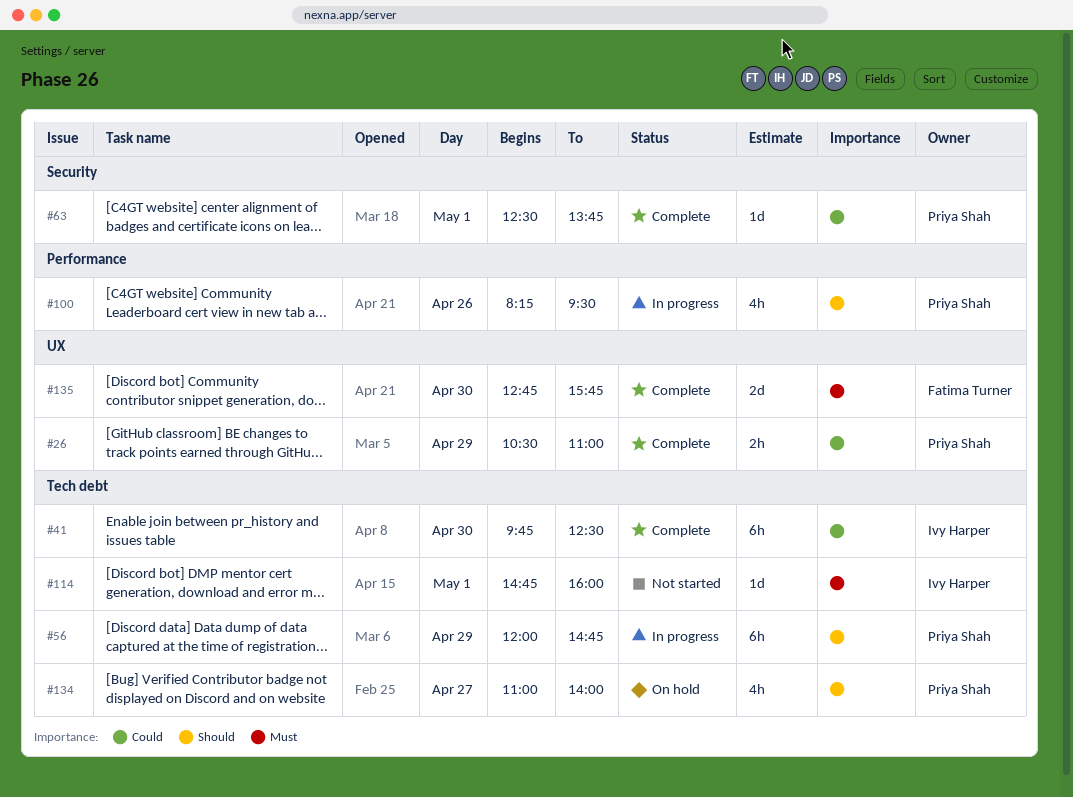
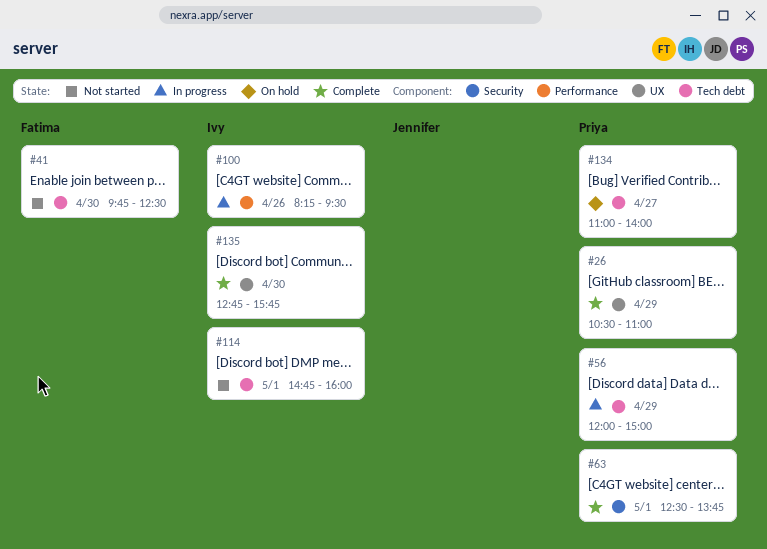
#41, status: Complete -> Not started
#41, owner: Ivy Harper -> Fatima Turner
#56, ends: 14:45 -> 15:00
#100, owner: Priya Shah -> Ivy Harper
#135, owner: Fatima Turner -> Ivy Harper

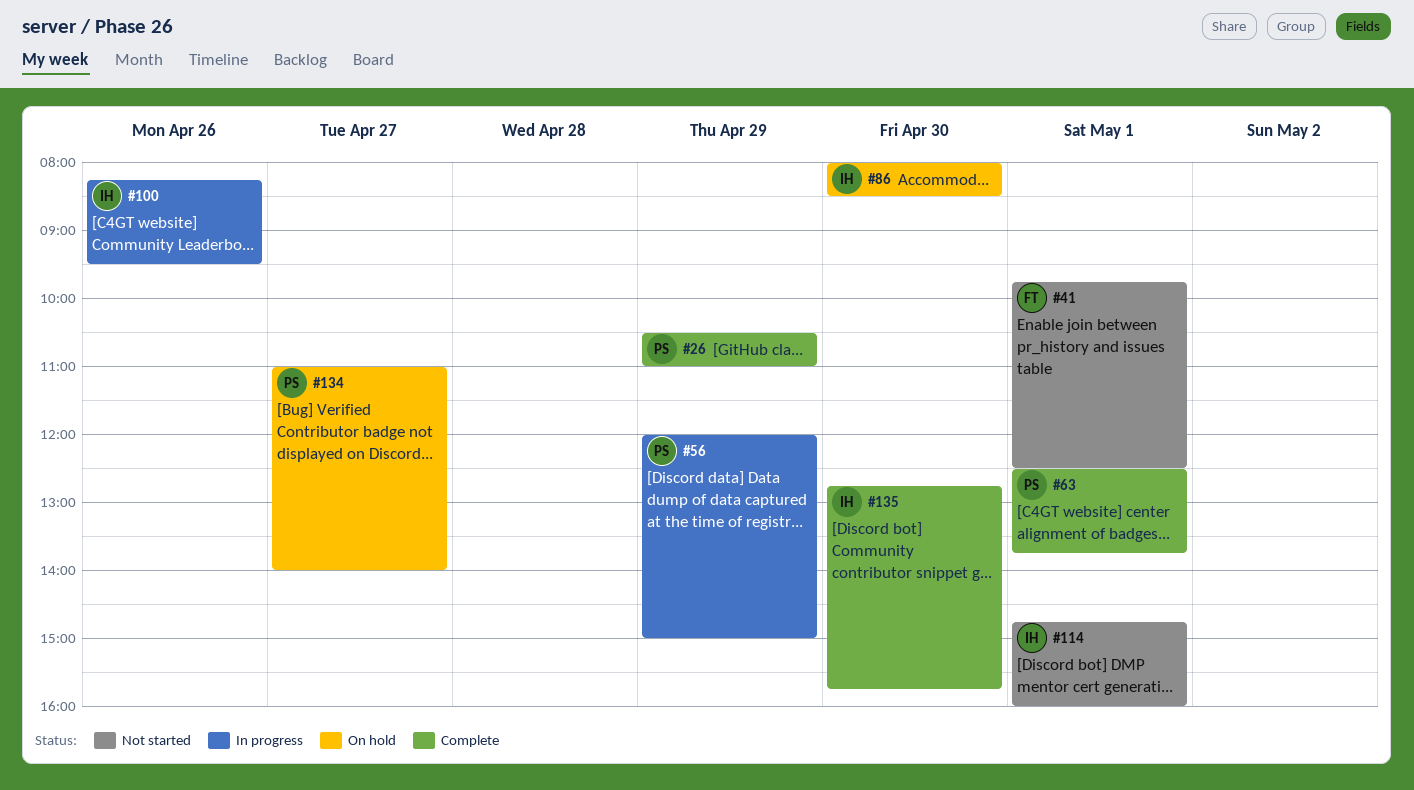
#41, day: Apr 30 -> May 1
#86: none -> present

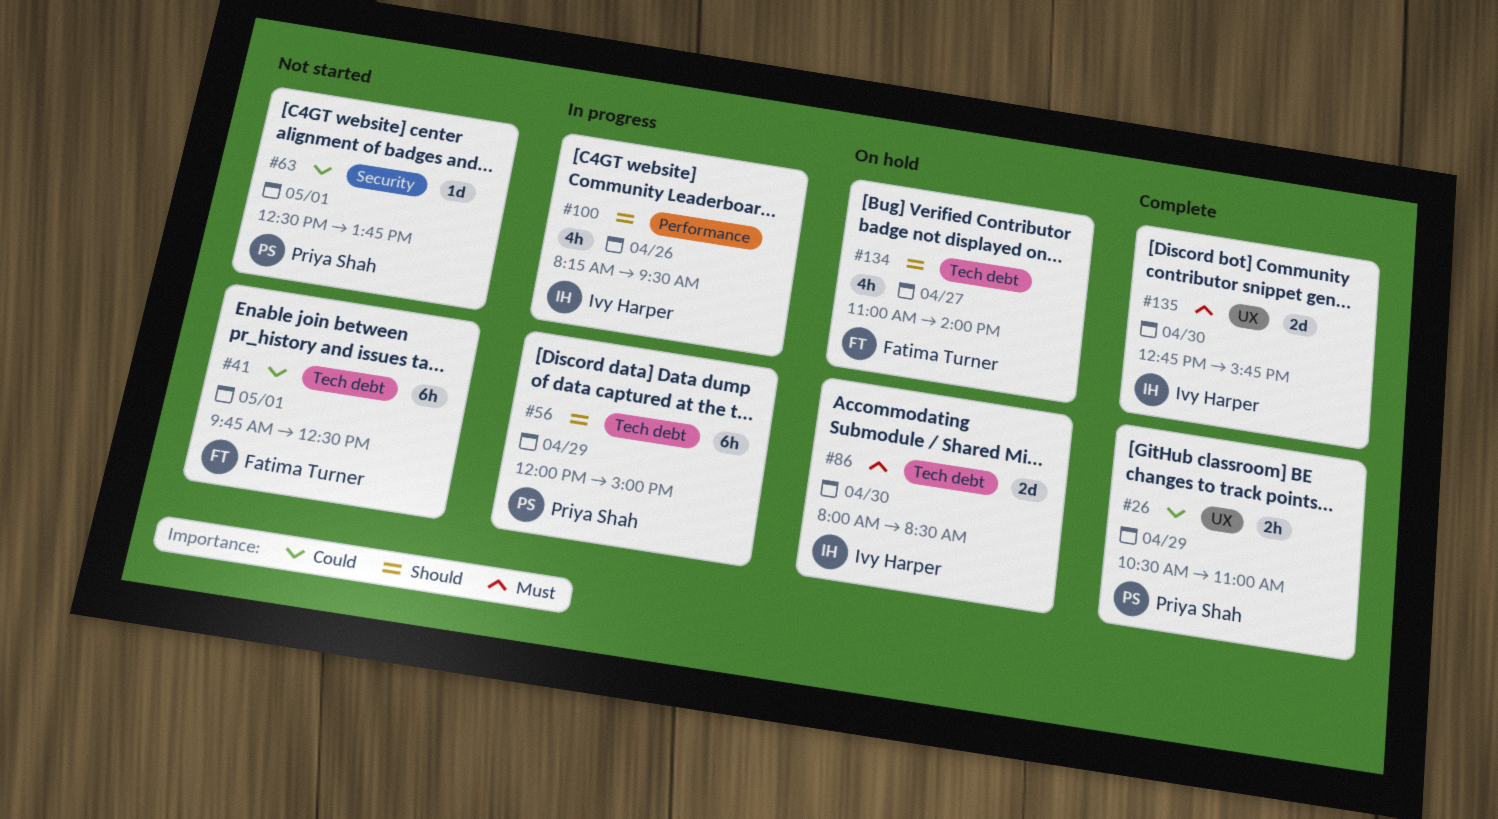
#63, status: Complete -> Not started
#114: present -> none
#134, owner: Priya Shah -> Fatima Turner

